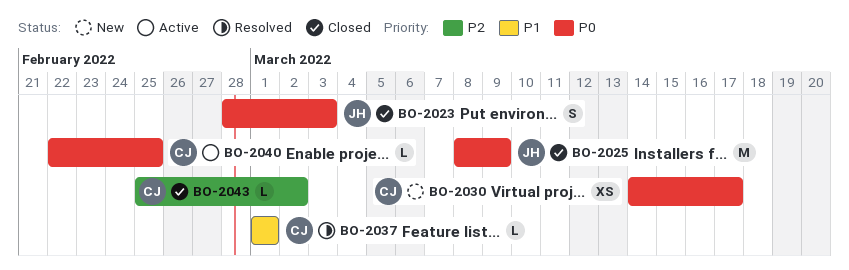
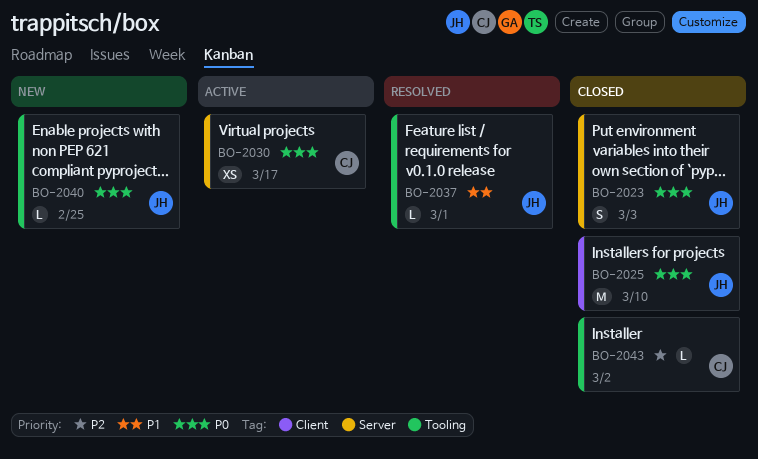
BO-2025, due: Mar 9 -> Mar 10
BO-2030, status: New -> Active
BO-2037, owner: CJ -> JH
BO-2040, status: Active -> New
BO-2040, owner: CJ -> JH

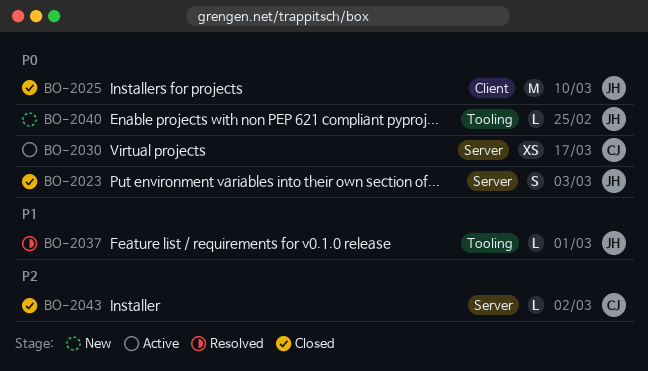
BO-2043, label: Tooling -> Server

